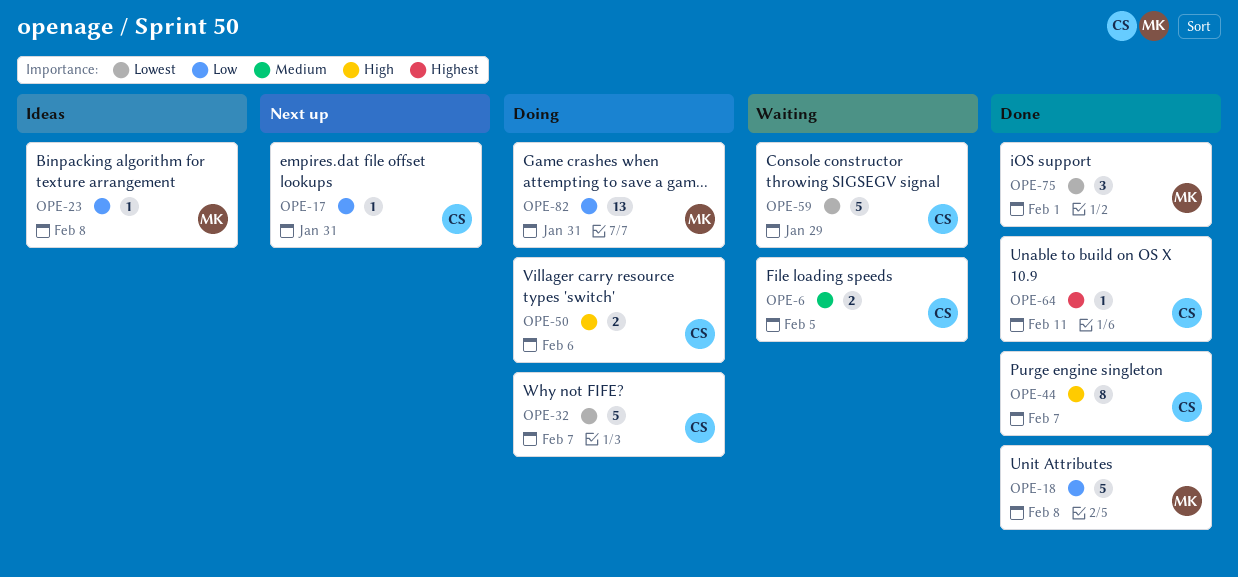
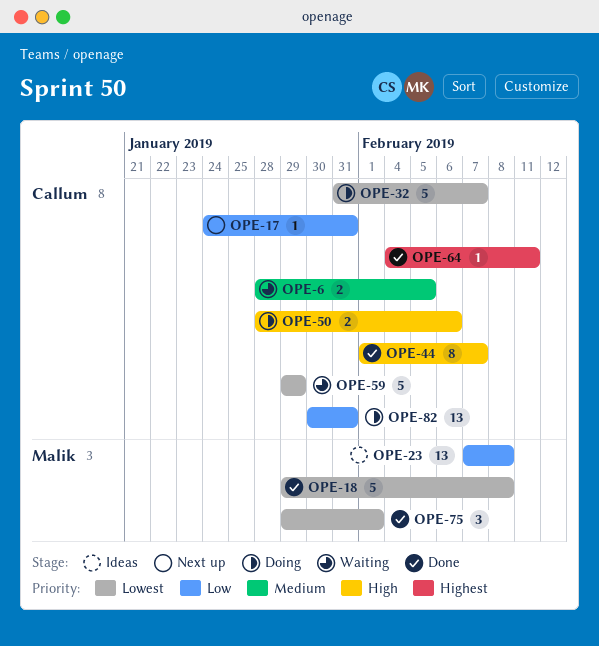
OPE-18, priority: Low -> Lowest
OPE-23, estimate: 1 -> 13
OPE-82, owner: Malik -> Callum

